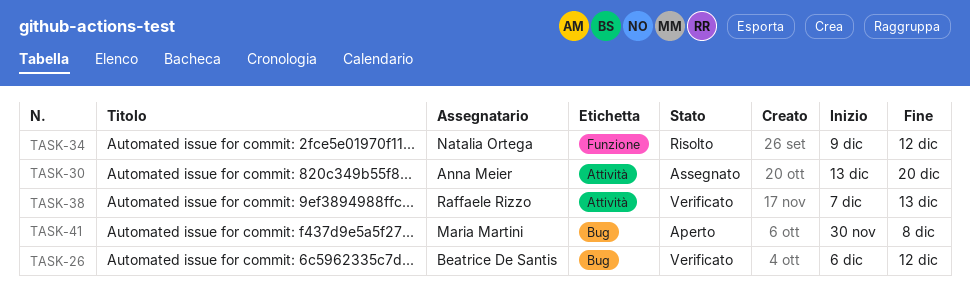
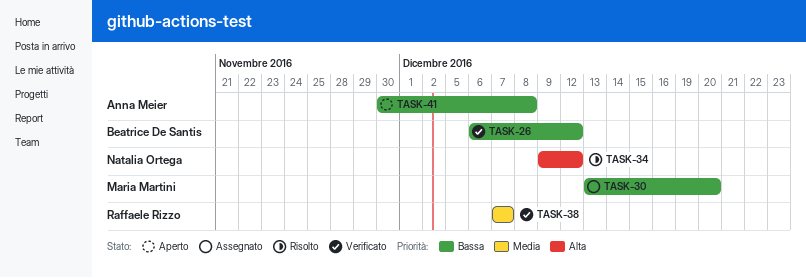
TASK-30, owner: Anna Meier -> Maria Martini
TASK-38, due: Dec 13 -> Dec 7
TASK-41, owner: Maria Martini -> Anna Meier

